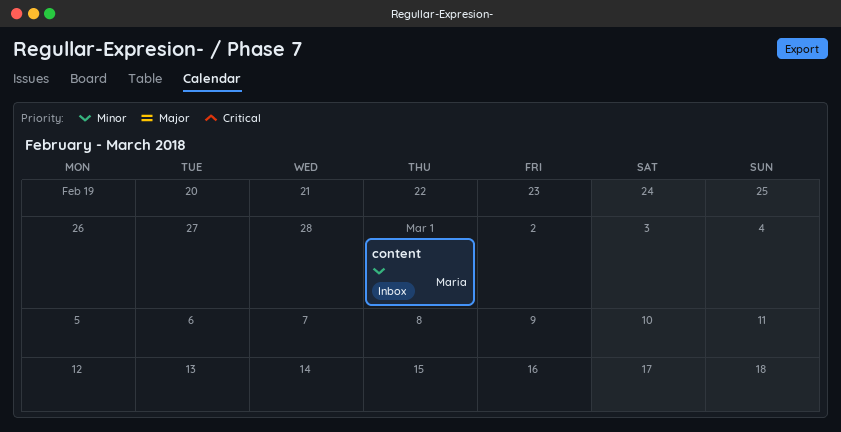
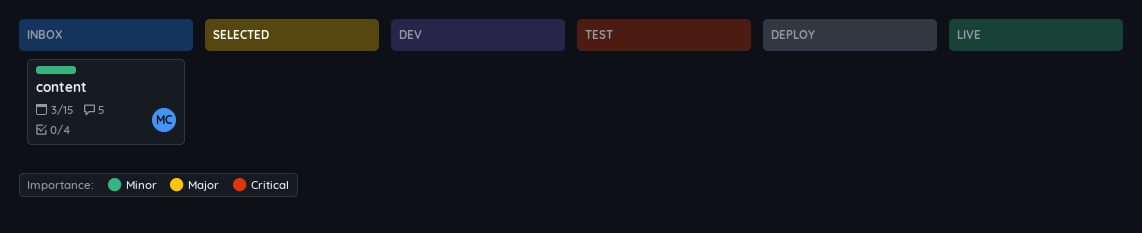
content, due: Mar 1 -> Mar 15

